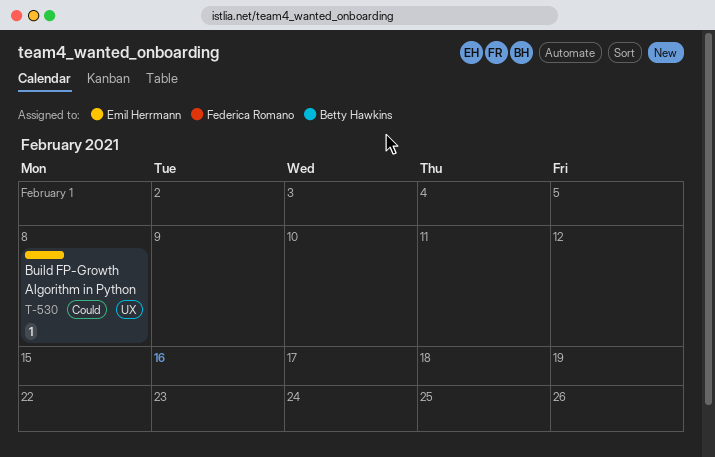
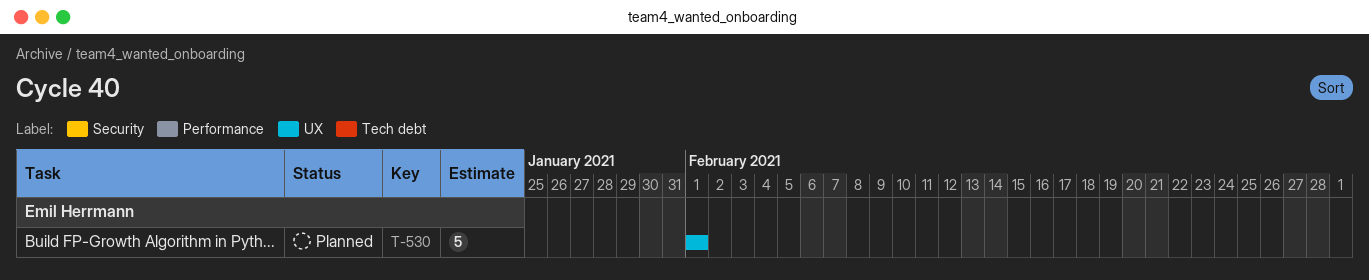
T-530, estimate: 1 -> 5
T-530, due: Feb 8 -> Feb 1

